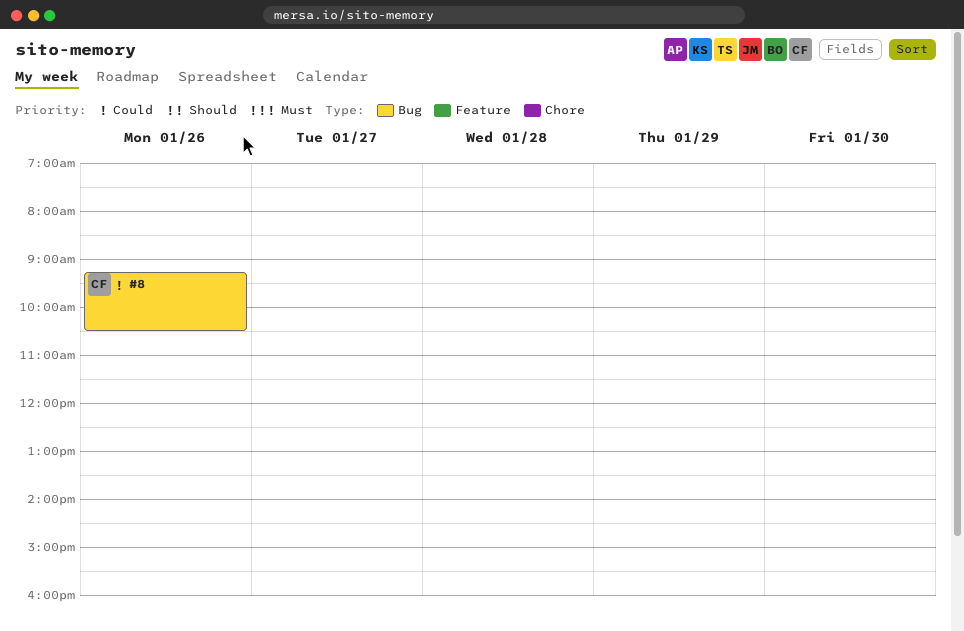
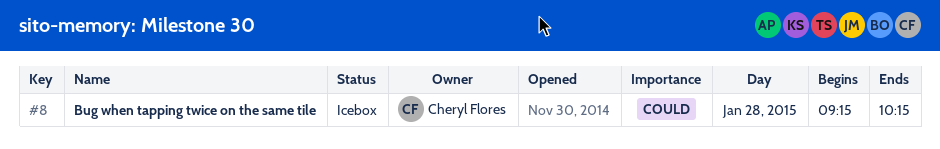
#8, day: Jan 26 -> Jan 28
#8, ends: 10:30 -> 10:15

